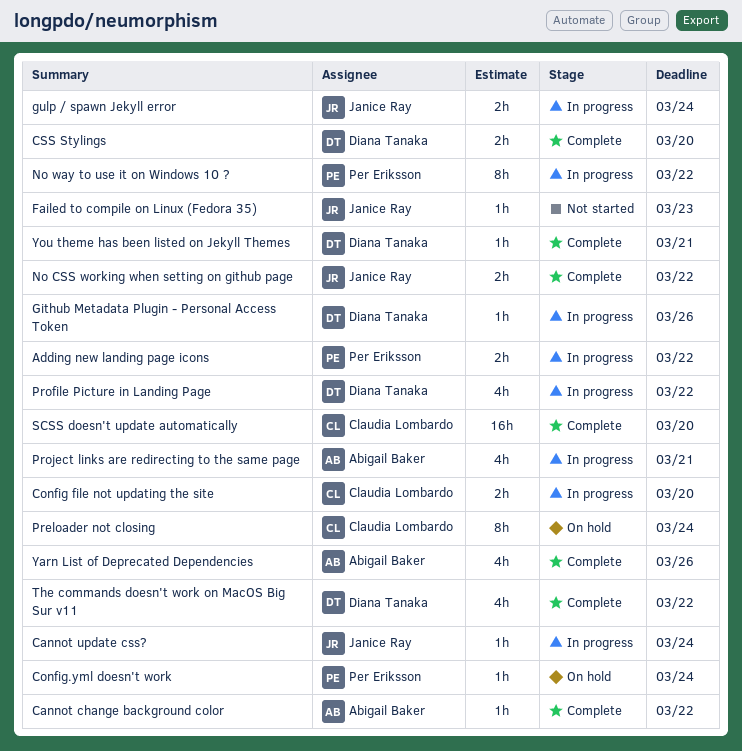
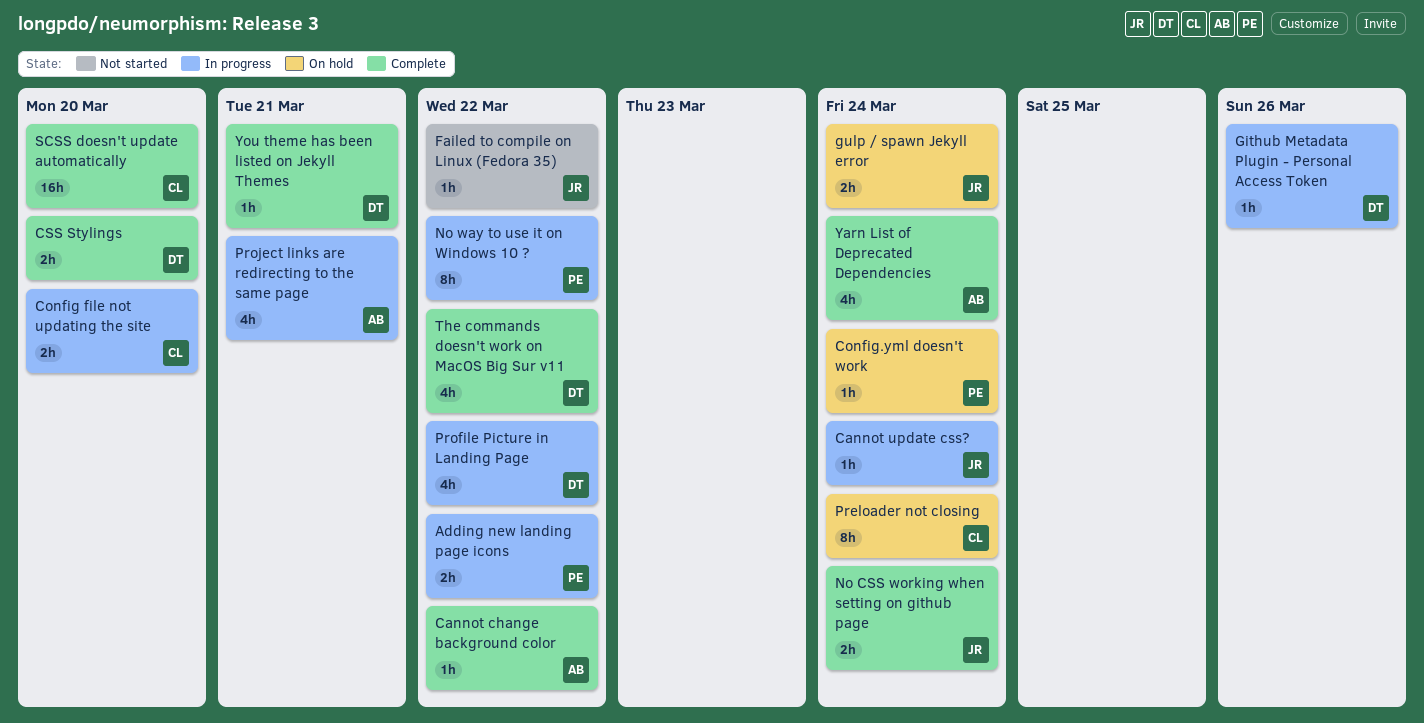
Failed to compile on Linux (Fedora 35), due: Mar 23 -> Mar 22
gulp / spawn Jekyll error, status: In progress -> On hold
No CSS working when setting on github page, due: Mar 22 -> Mar 24
Yarn List of Deprecated Dependencies, due: Mar 26 -> Mar 24

